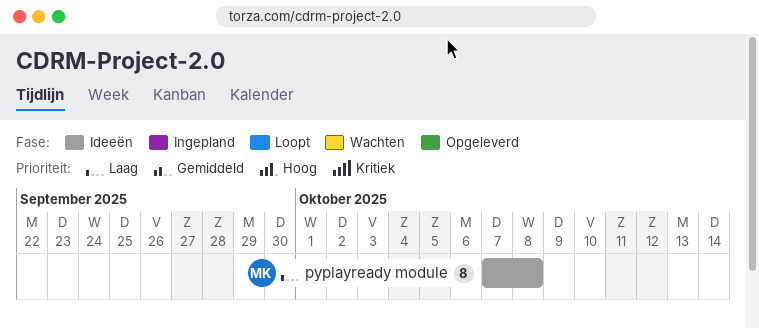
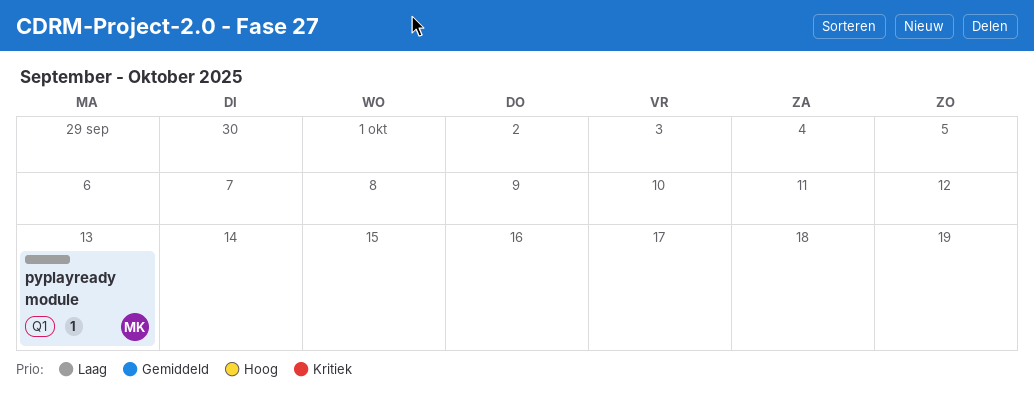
pyplayready module, estimate: 8 -> 1
pyplayready module, due: Oct 8 -> Oct 13

